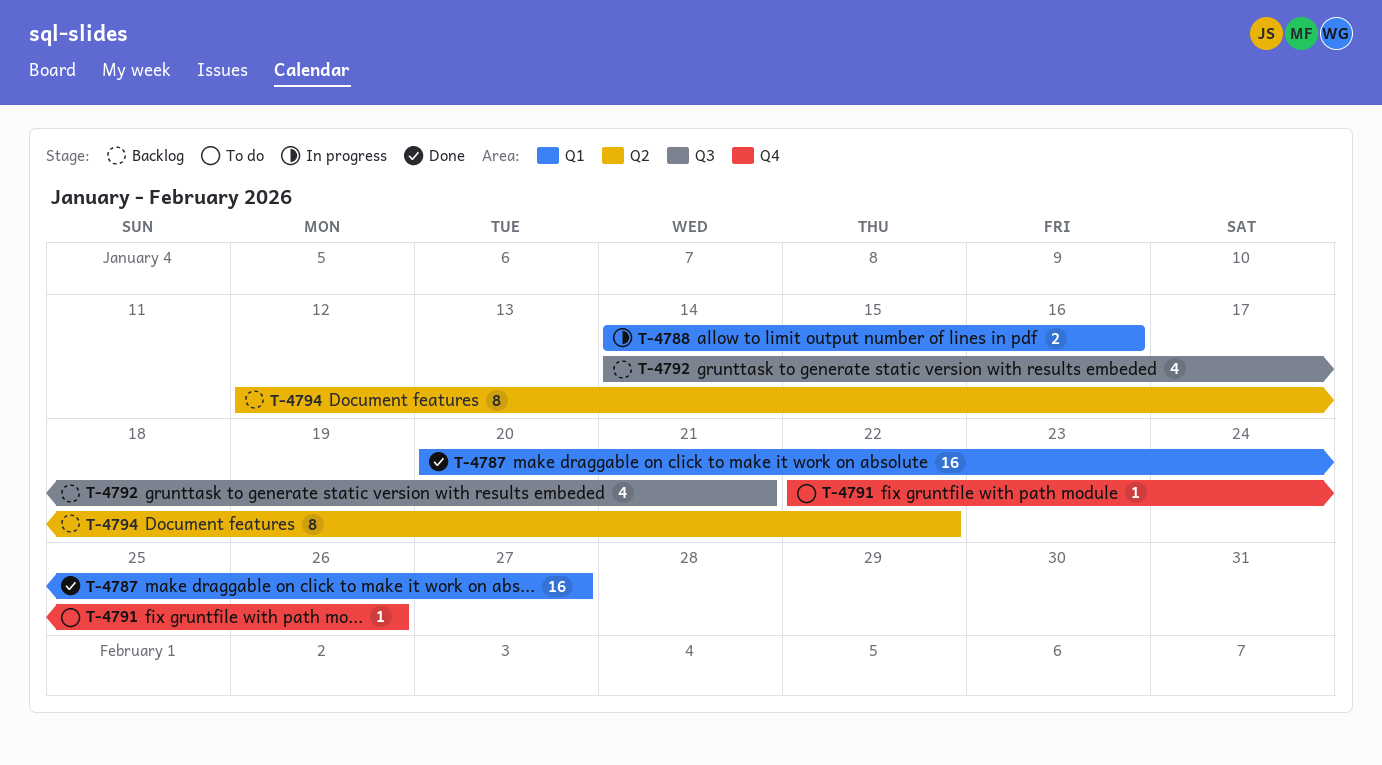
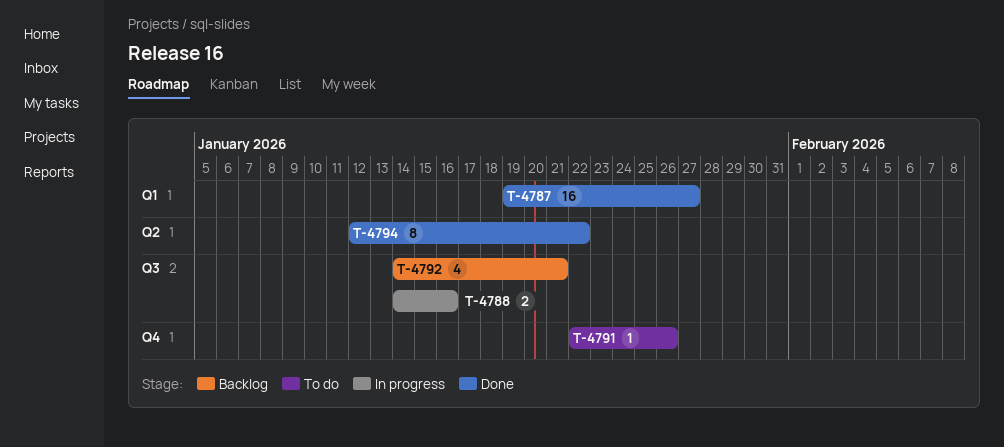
T-4787, start: Jan 20 -> Jan 19
T-4788, label: Q1 -> Q3
T-4794, status: Backlog -> Done

